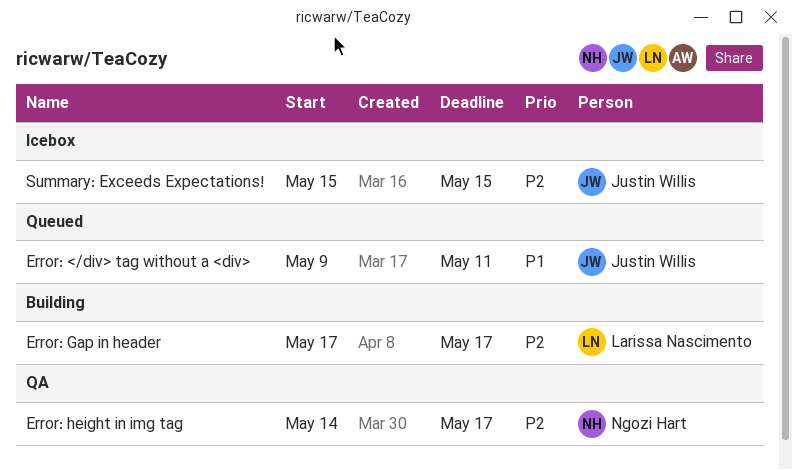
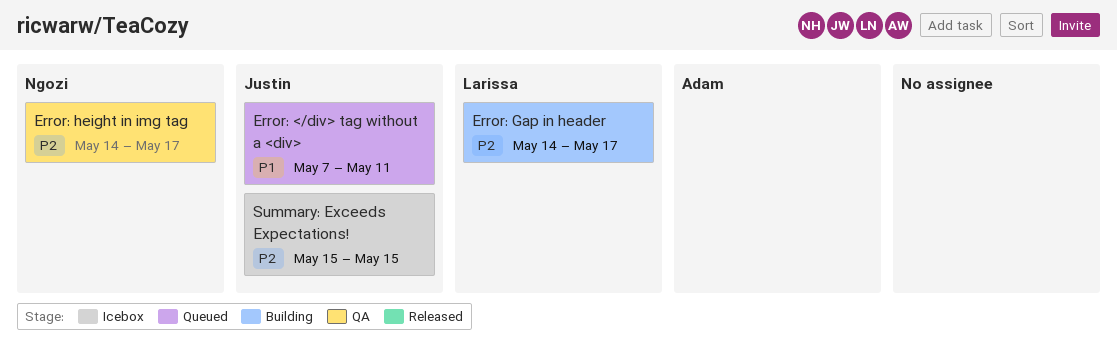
Error: </div> tag without a <div>, start: May 9 -> May 7
Error: Gap in header, start: May 17 -> May 14

